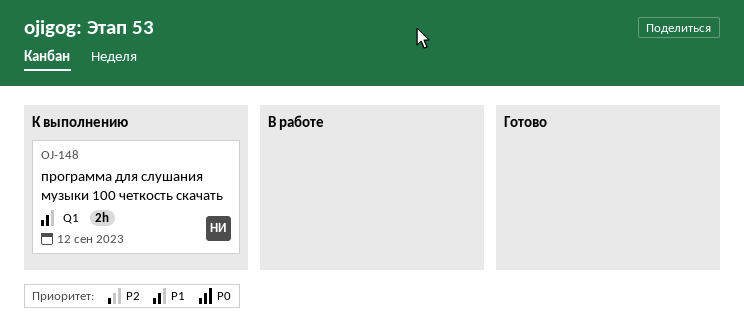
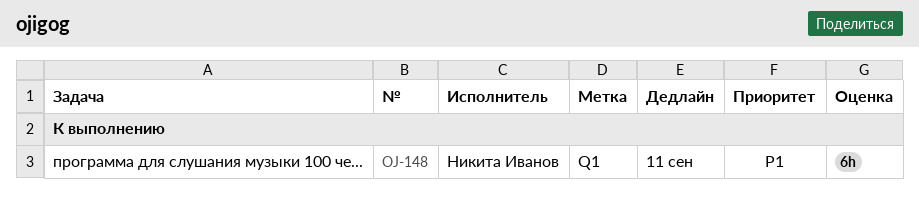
OJ-148, estimate: 2h -> 6h
OJ-148, due: Sep 12 -> Sep 11

